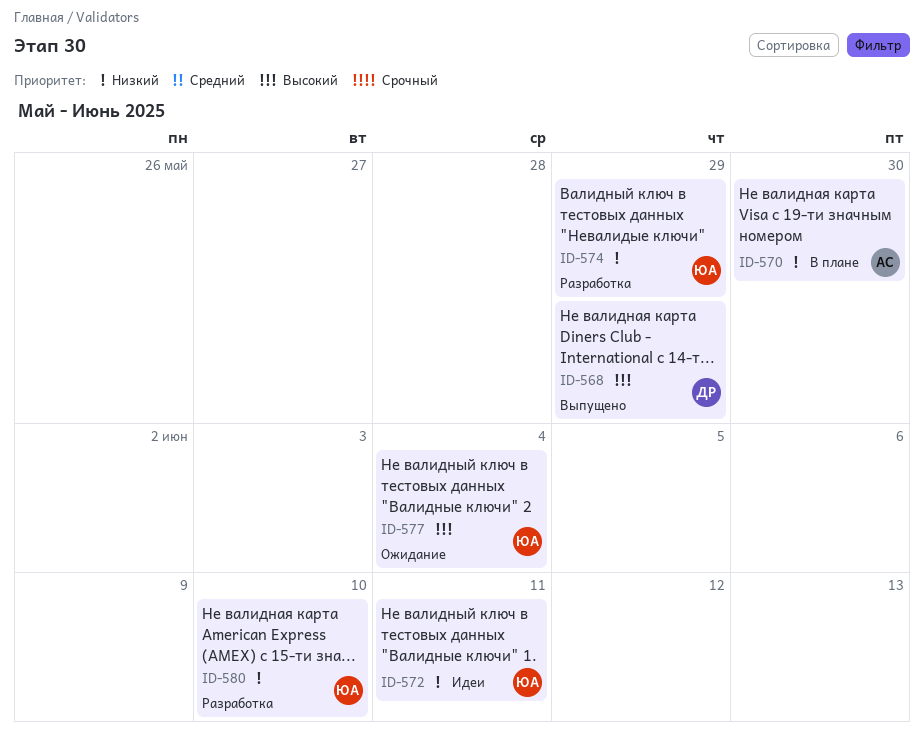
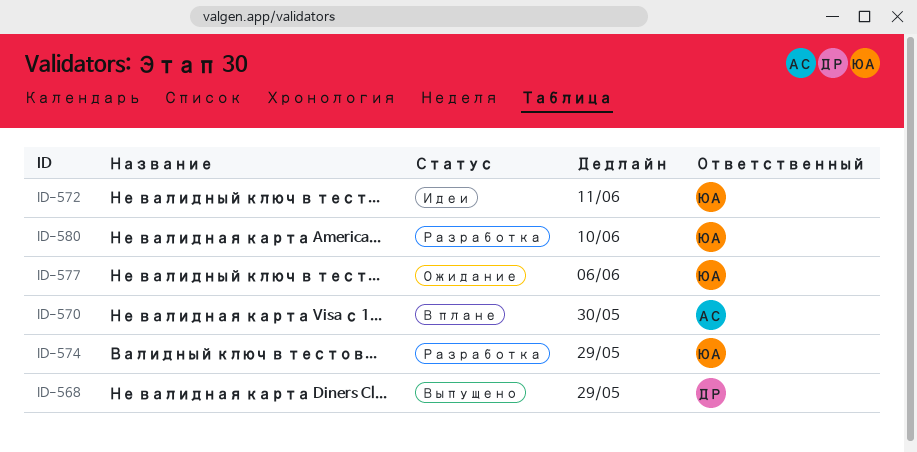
ID-577, due: Jun 4 -> Jun 6

